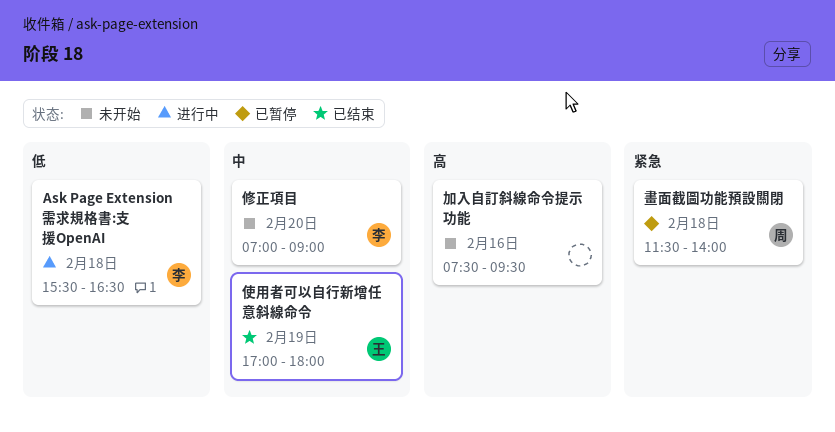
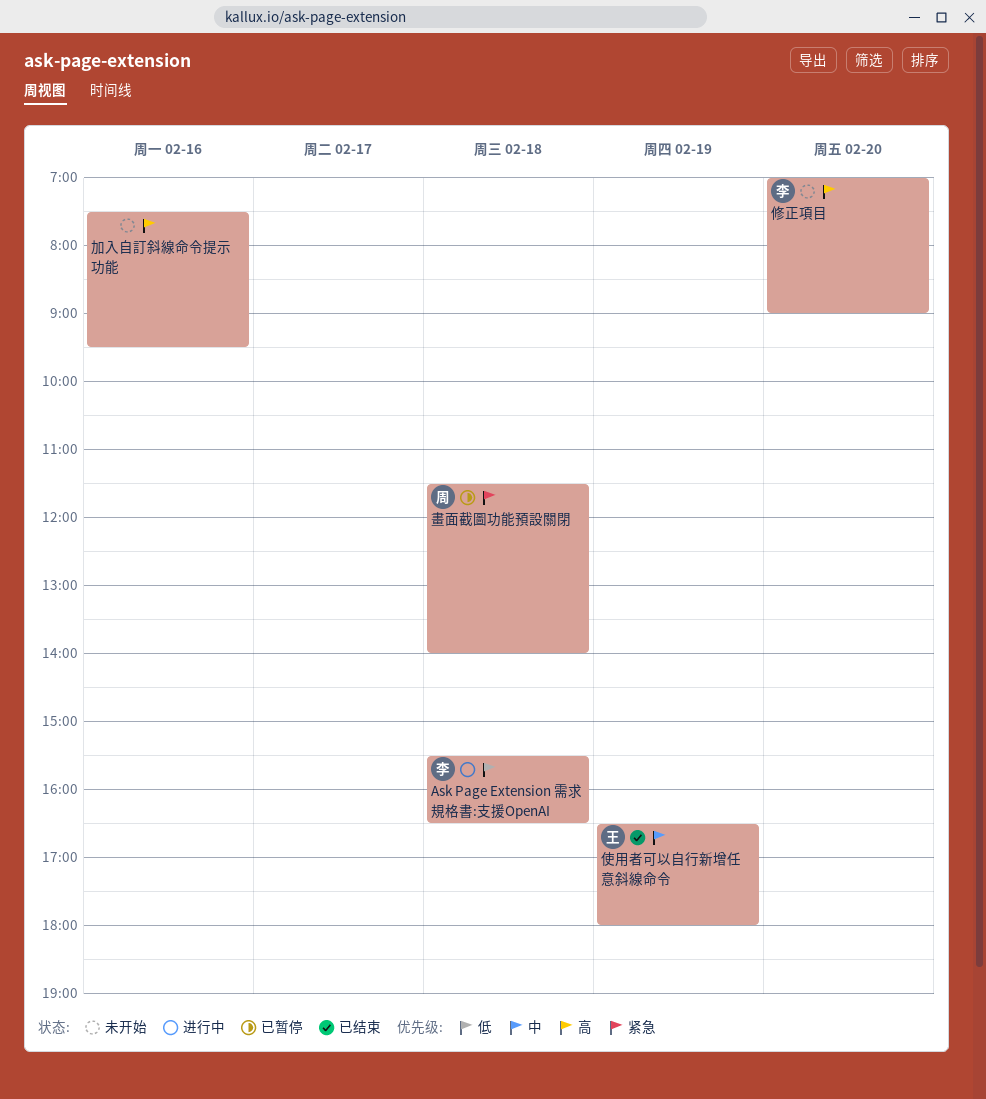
使用者可以自行新增任意斜線命令, begins: 17:00 -> 16:30
修正項目, priority: 中 -> 高

